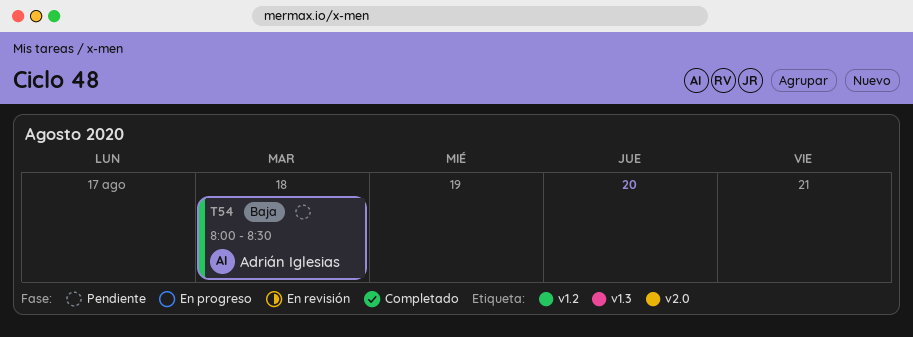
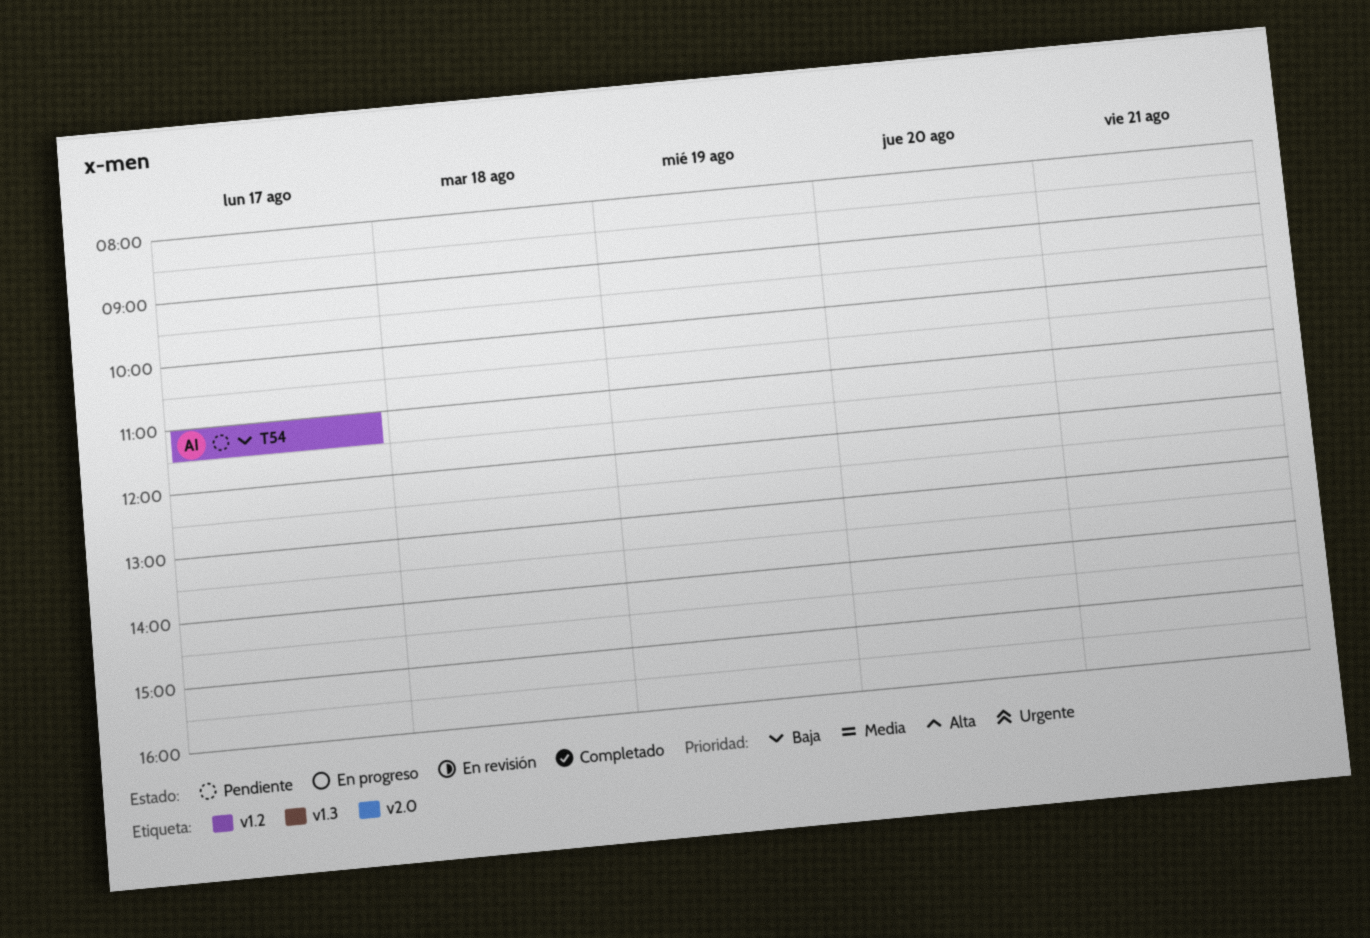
T54, day: Aug 18 -> Aug 17
T54, begins: 08:00 -> 11:00
T54, ends: 08:30 -> 11:30

